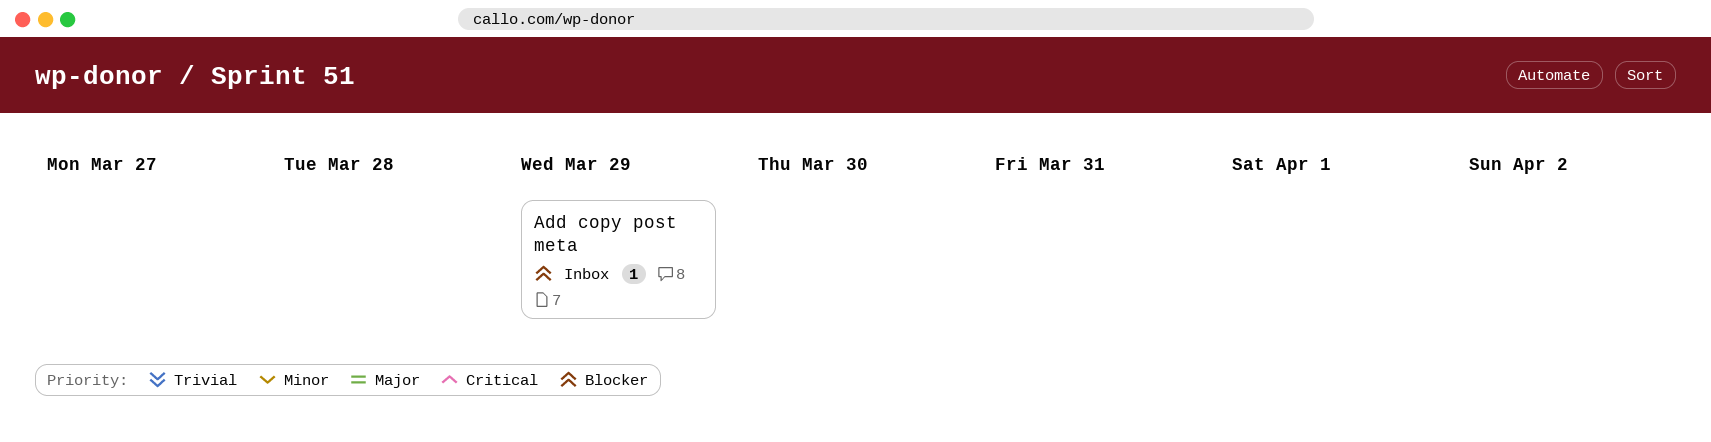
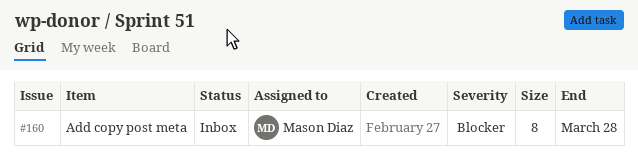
Add copy post meta, estimate: 1 -> 8
Add copy post meta, due: Mar 29 -> Mar 28

